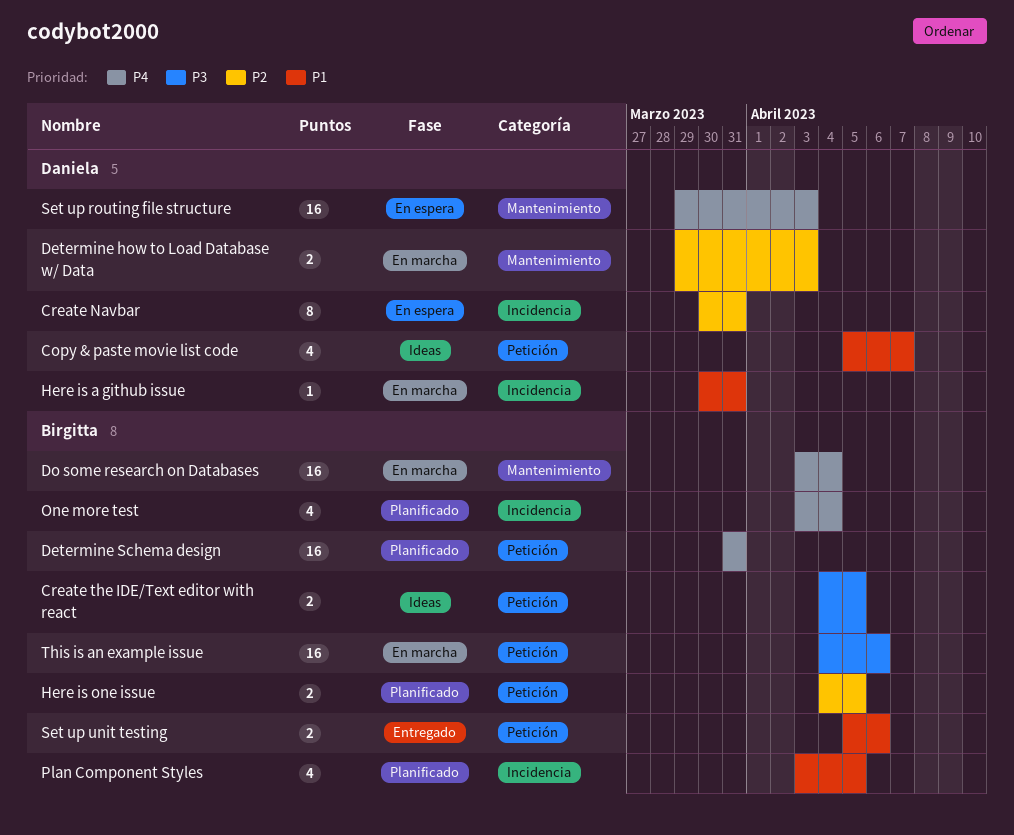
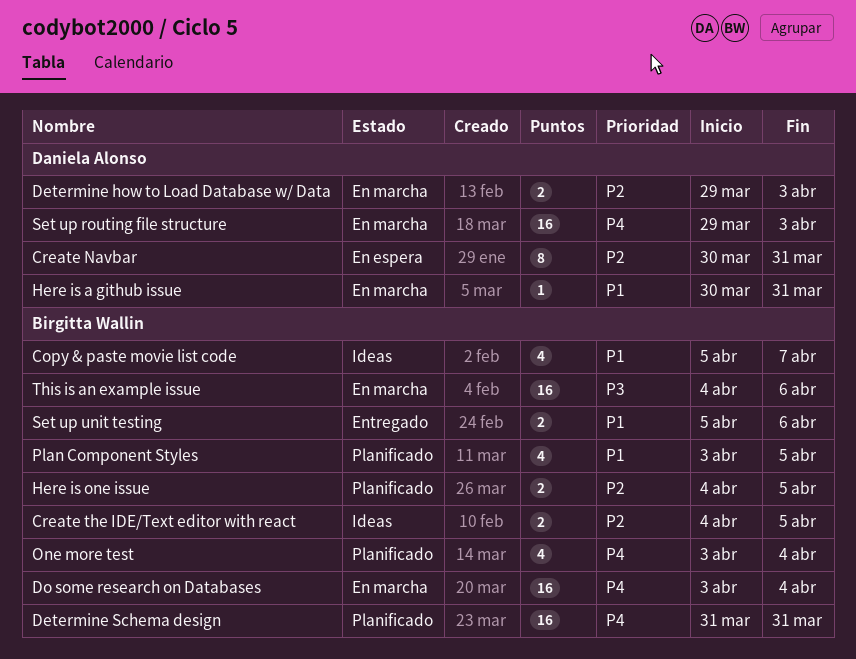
Copy & paste movie list code, owner: Daniela Alonso -> Birgitta Wallin
Create the IDE/Text editor with react, priority: P3 -> P2
Set up routing file structure, status: En espera -> En marcha

